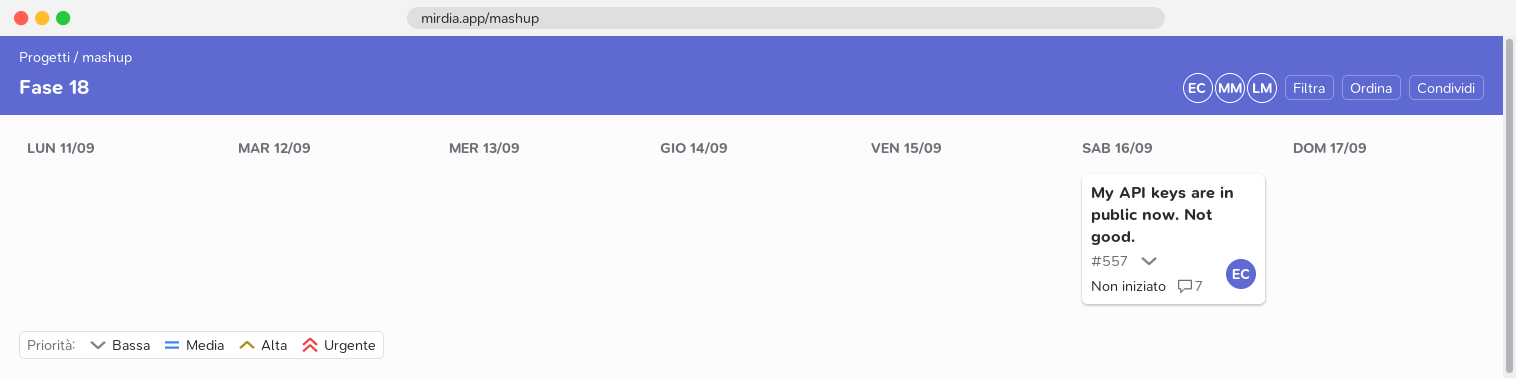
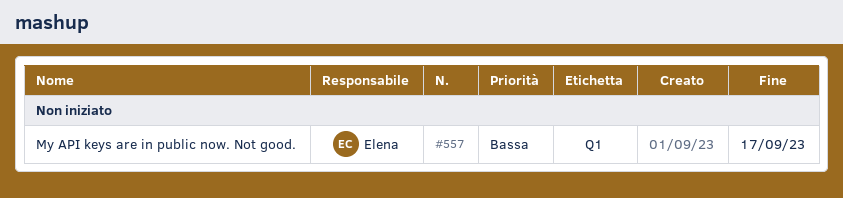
#557, due: Sep 16 -> Sep 17

